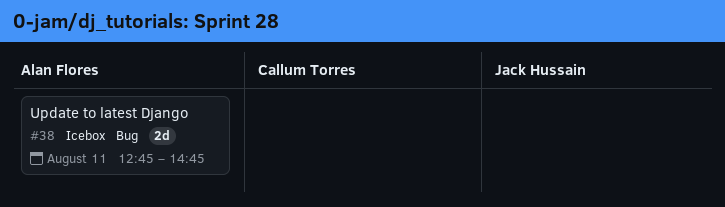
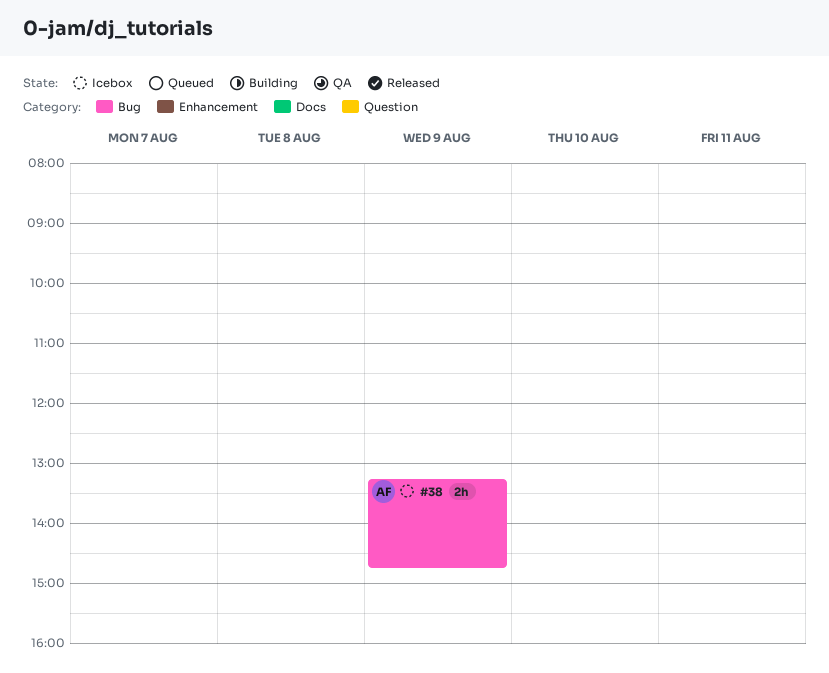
#38, estimate: 2d -> 2h
#38, day: Aug 11 -> Aug 9
#38, begins: 12:45 -> 13:15

